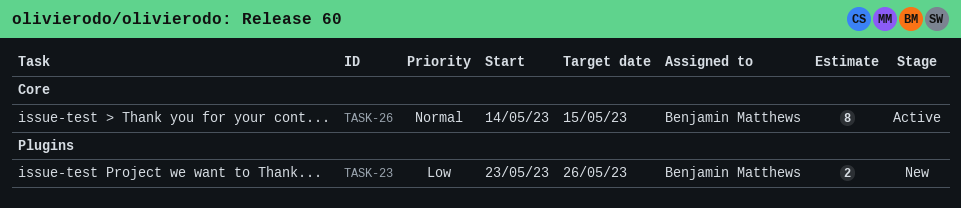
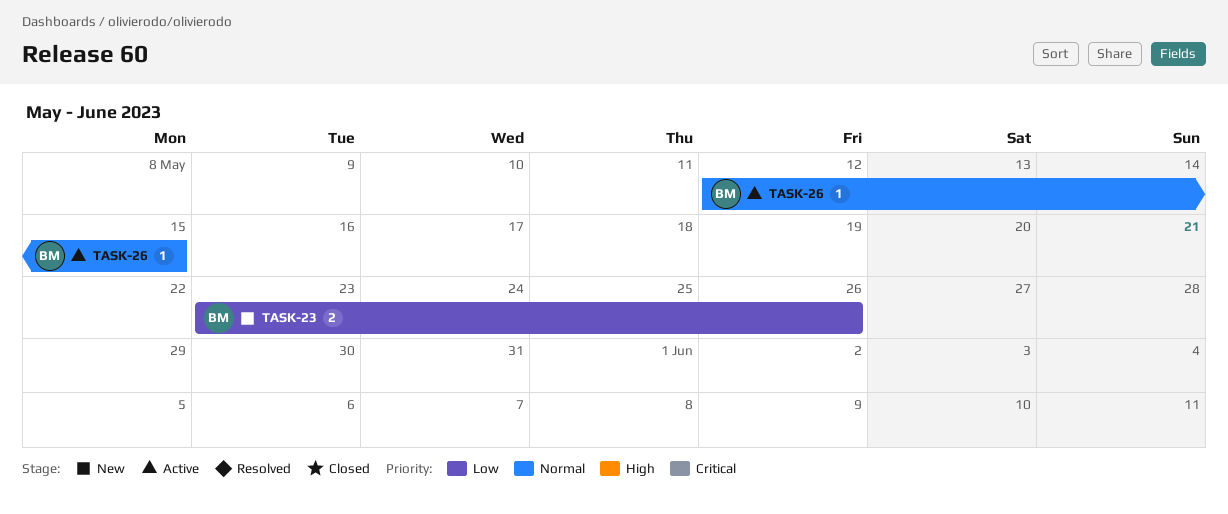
TASK-26, estimate: 8 -> 1
TASK-26, start: May 14 -> May 12

